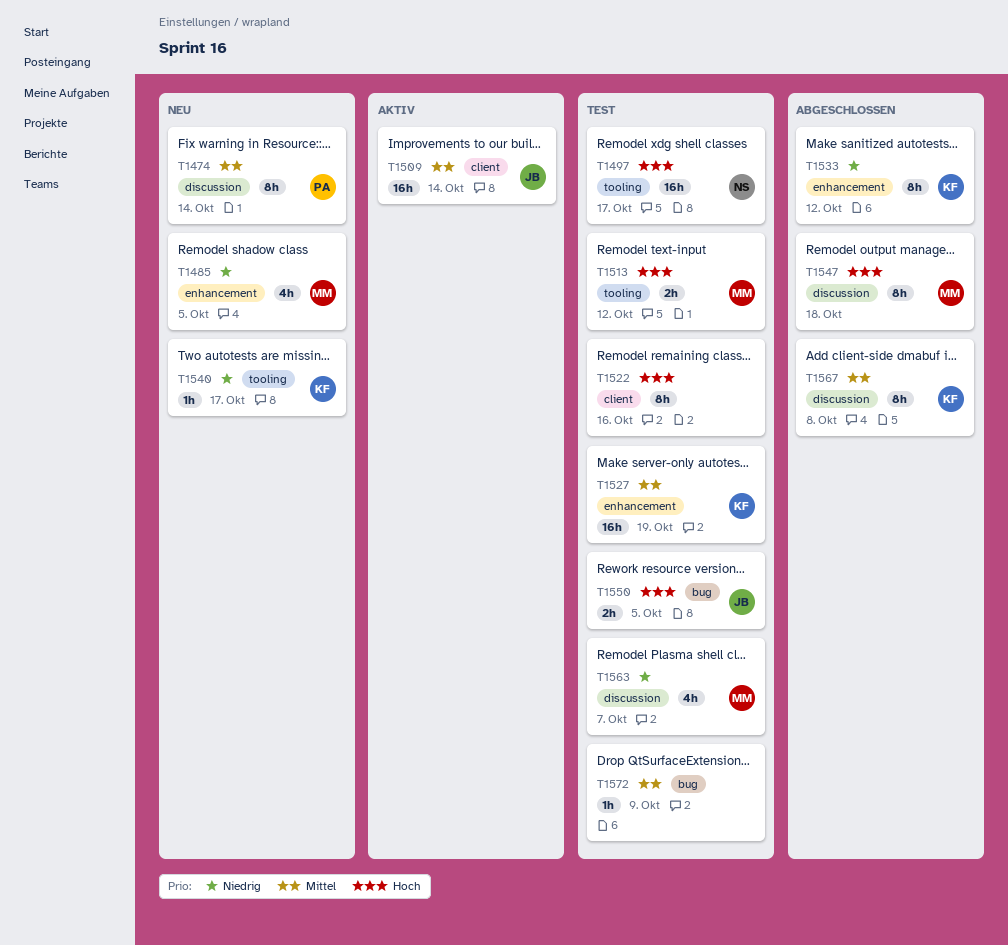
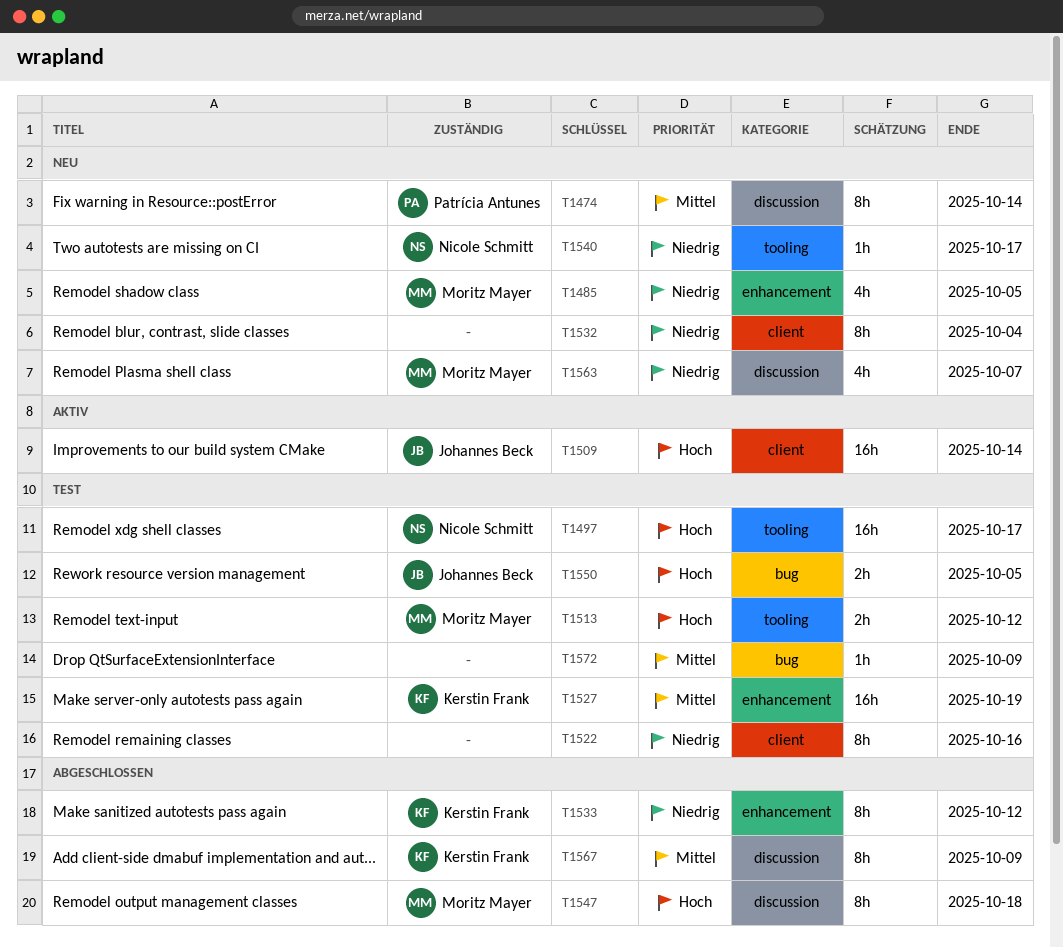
T1509, priority: Mittel -> Hoch
T1522, priority: Hoch -> Niedrig
T1532: none -> present
T1540, owner: Kerstin Frank -> Nicole Schmitt
T1563, status: Test -> Neu
T1567, due: Oct 8 -> Oct 9

